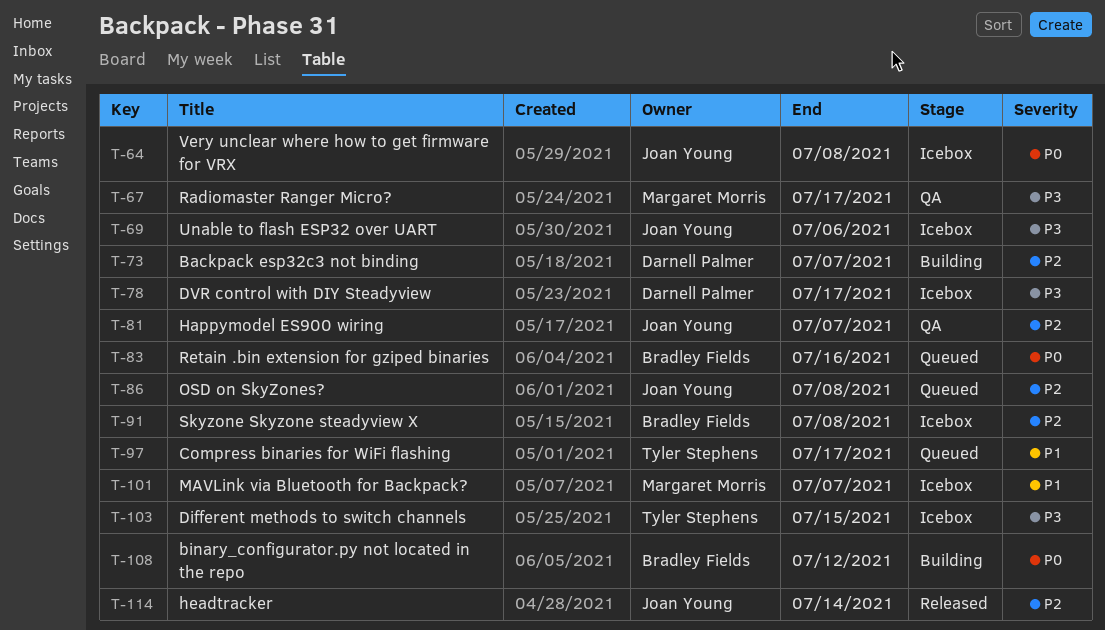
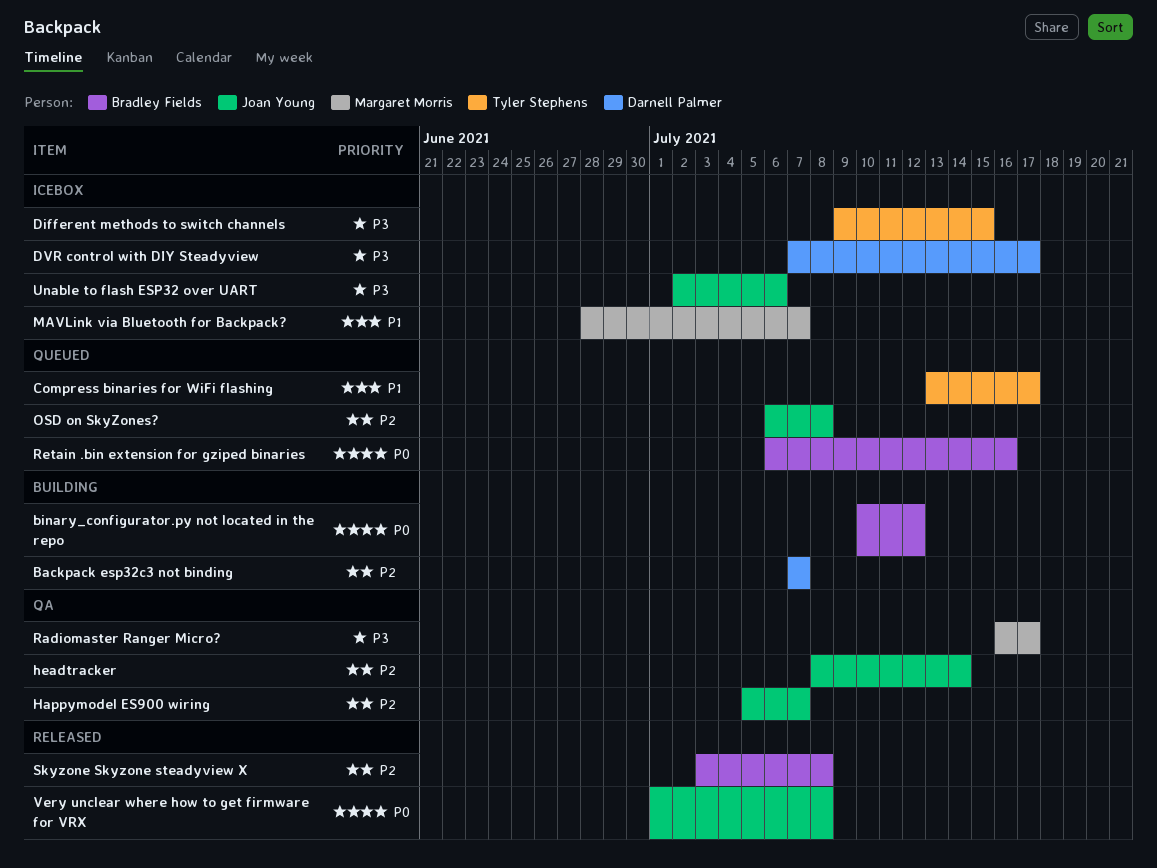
headtracker, status: Released -> QA
Skyzone Skyzone steadyview X, status: Icebox -> Released
Very unclear where how to get firmware for VRX, status: Icebox -> Released

